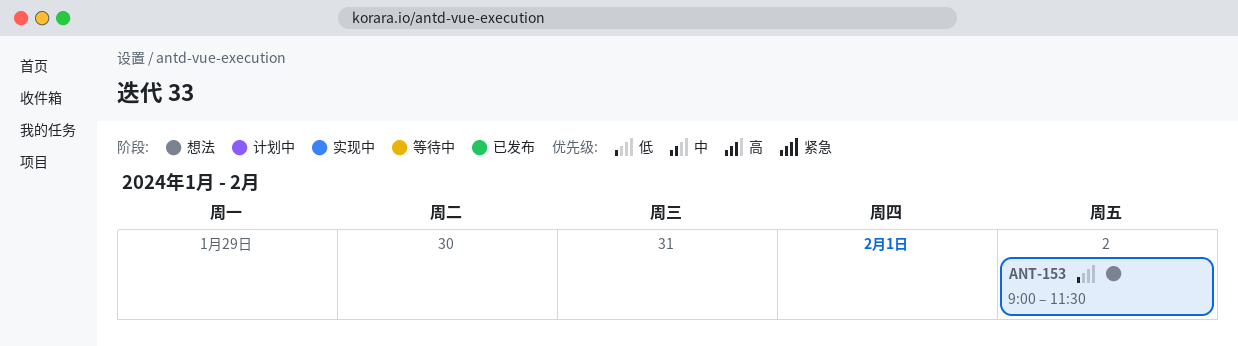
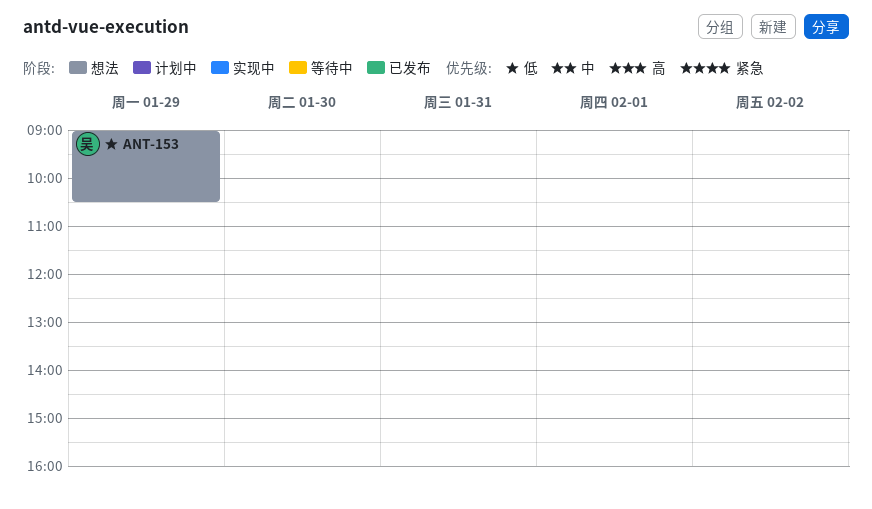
ANT-153, day: Feb 2 -> Jan 29
ANT-153, ends: 11:30 -> 10:30

